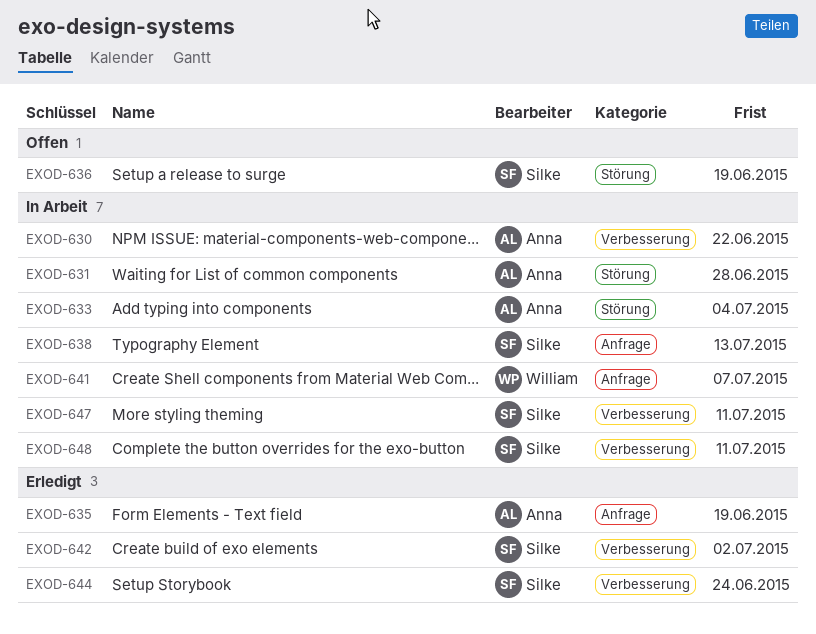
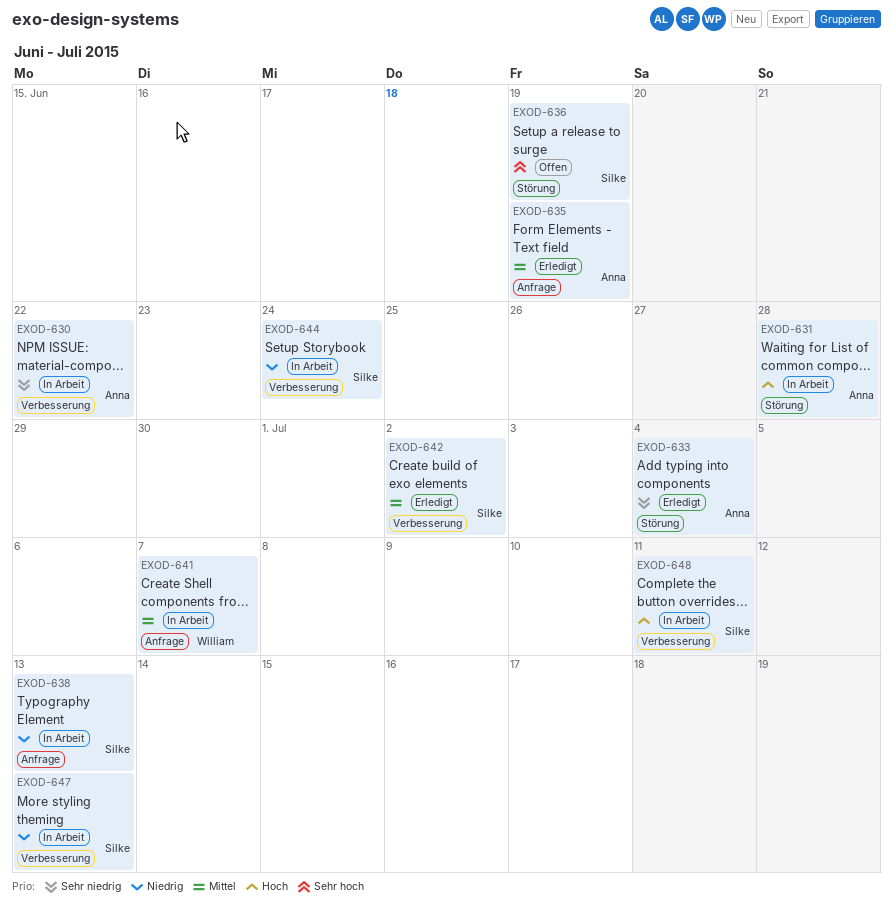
EXOD-633, status: In Arbeit -> Erledigt
EXOD-644, status: Erledigt -> In Arbeit
EXOD-647, due: Jul 11 -> Jul 13

